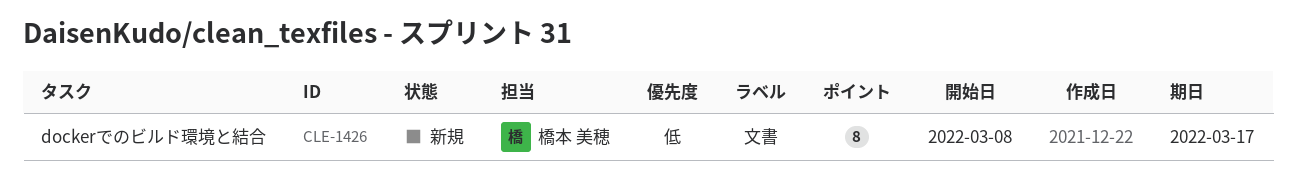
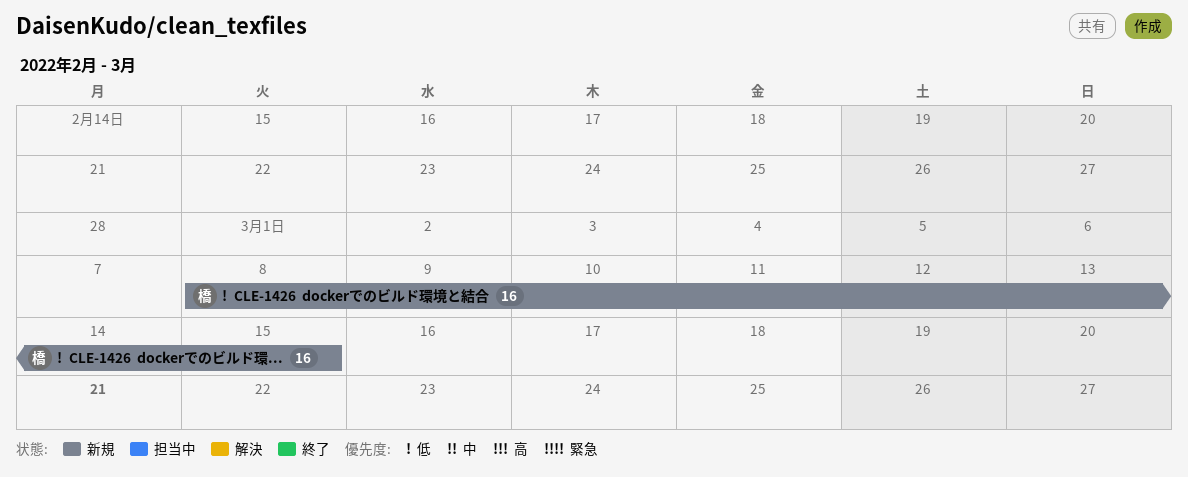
CLE-1426, estimate: 8 -> 16
CLE-1426, due: Mar 17 -> Mar 15

